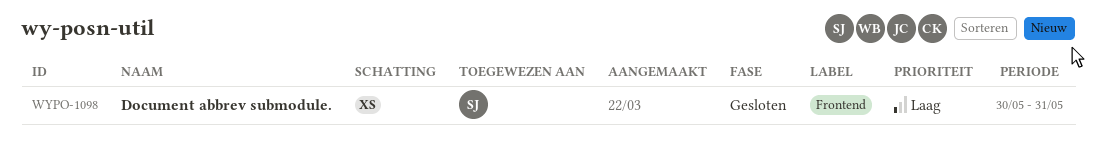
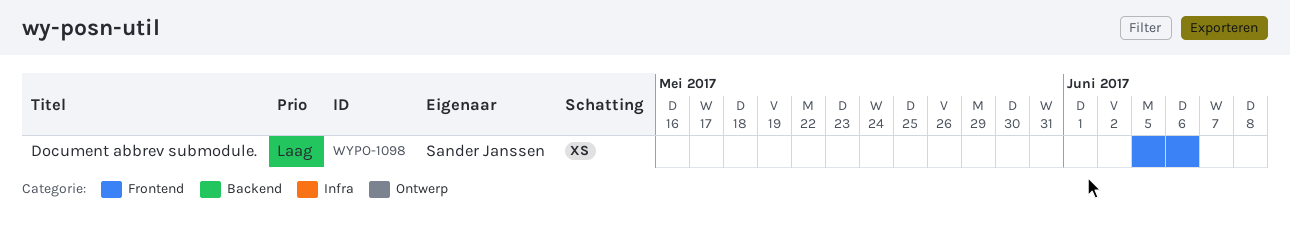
WYPO-1098, start: May 30 -> Jun 5
WYPO-1098, due: May 31 -> Jun 6

